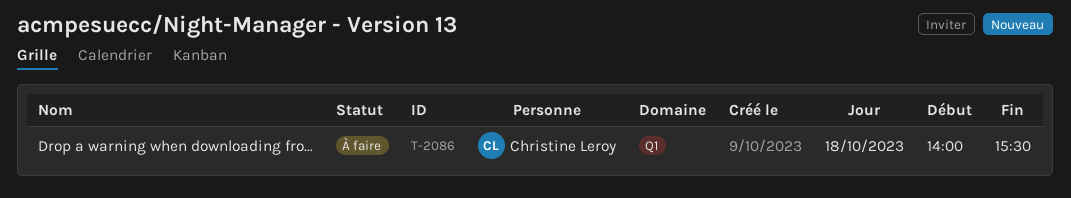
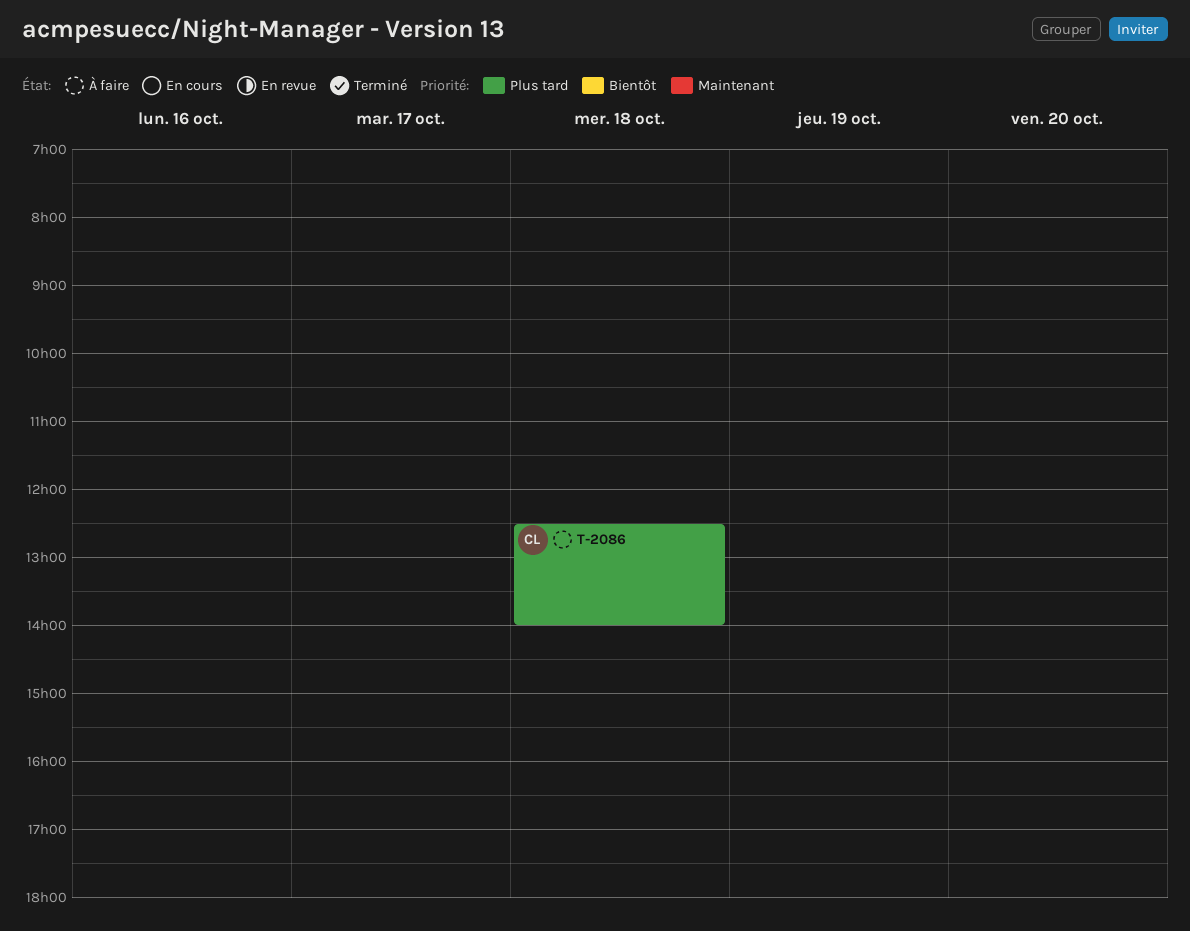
T-2086, begins: 14:00 -> 12:30
T-2086, ends: 15:30 -> 14:00

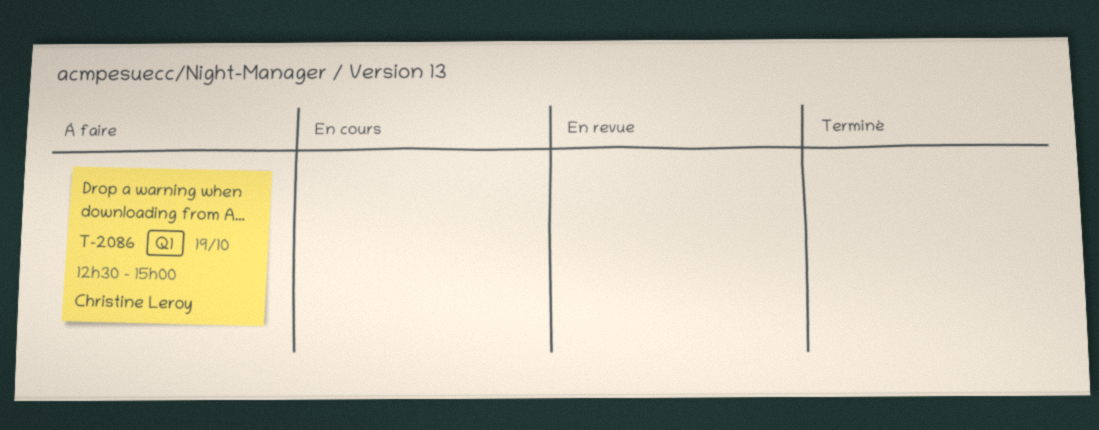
T-2086, day: Oct 18 -> Oct 19
T-2086, ends: 14:00 -> 15:00

